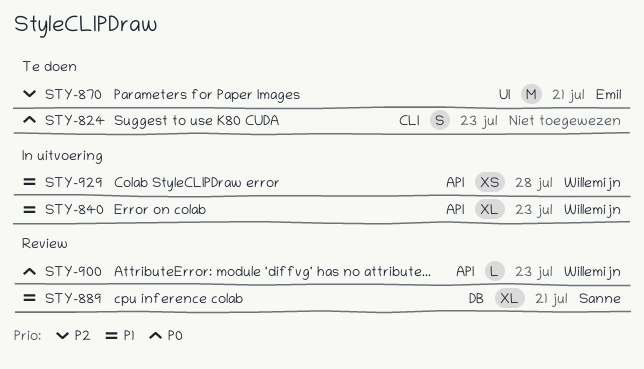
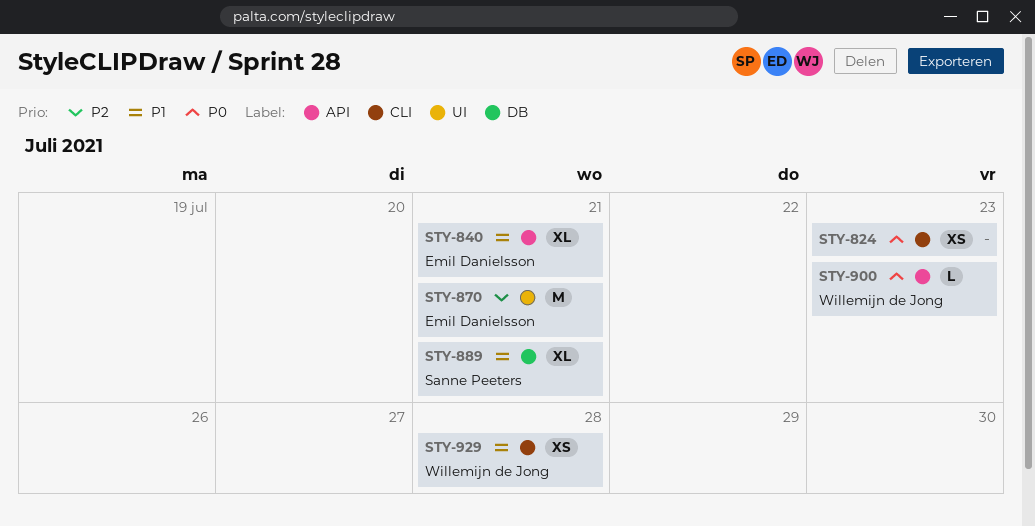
STY-824, estimate: S -> XS
STY-840, owner: Willemijn de Jong -> Emil Danielsson
STY-840, due: Jul 23 -> Jul 21
STY-929, label: API -> CLI

